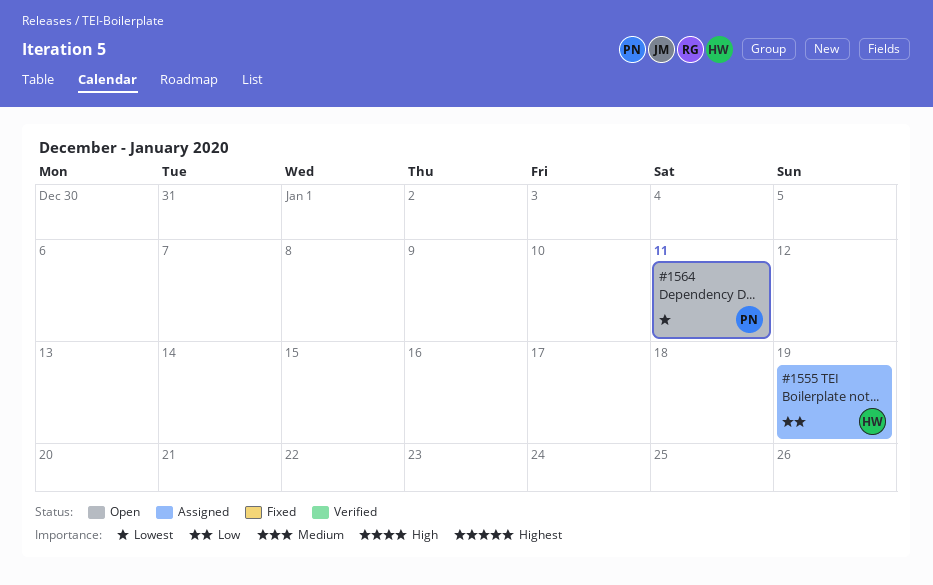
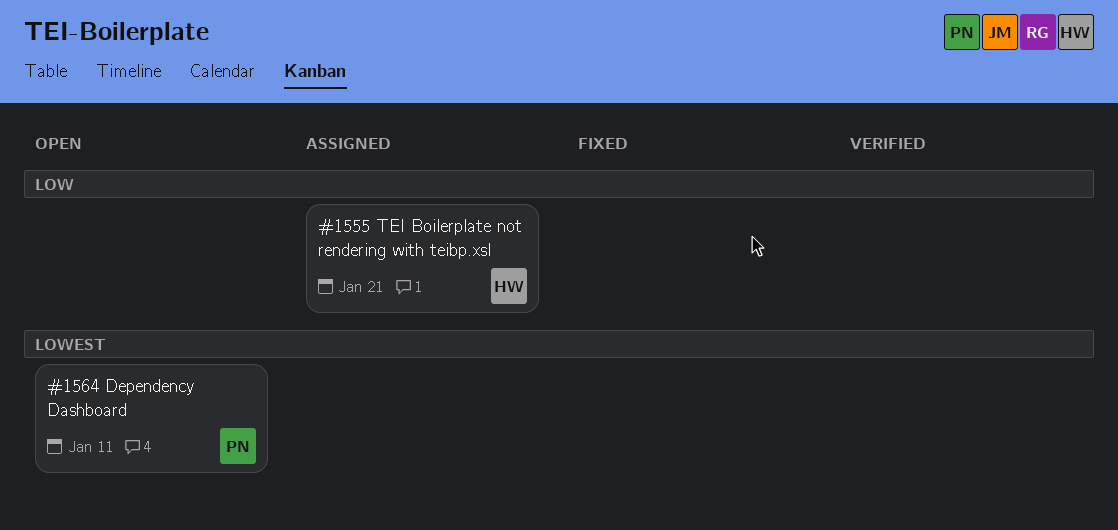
#1555, due: Jan 19 -> Jan 21

